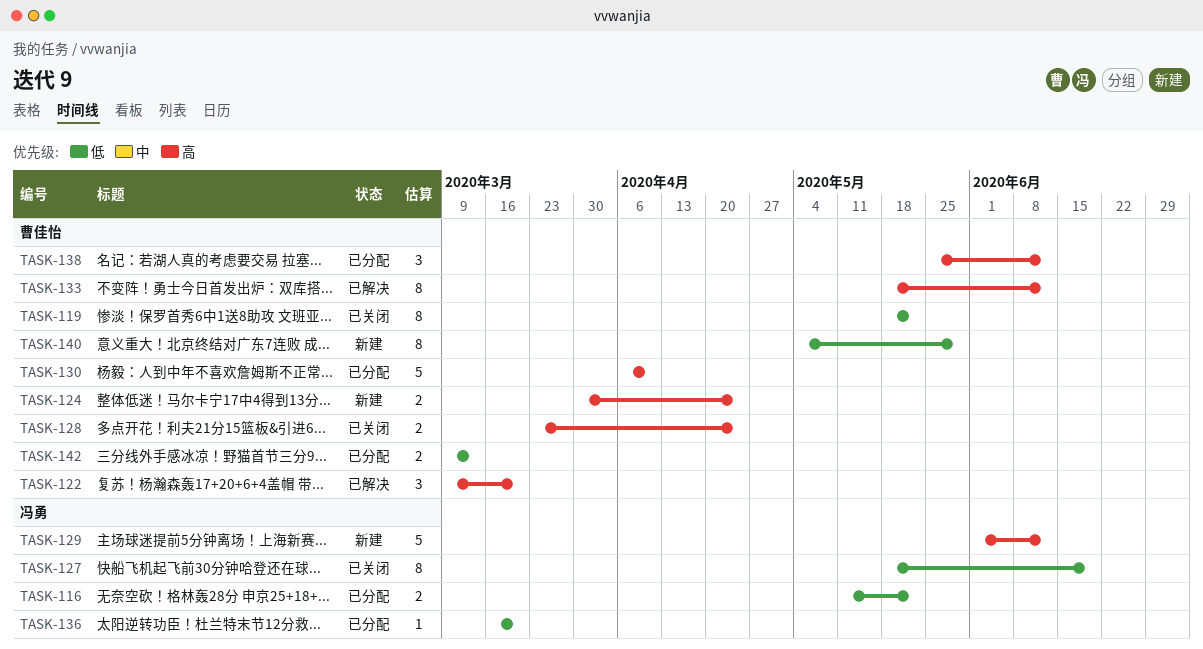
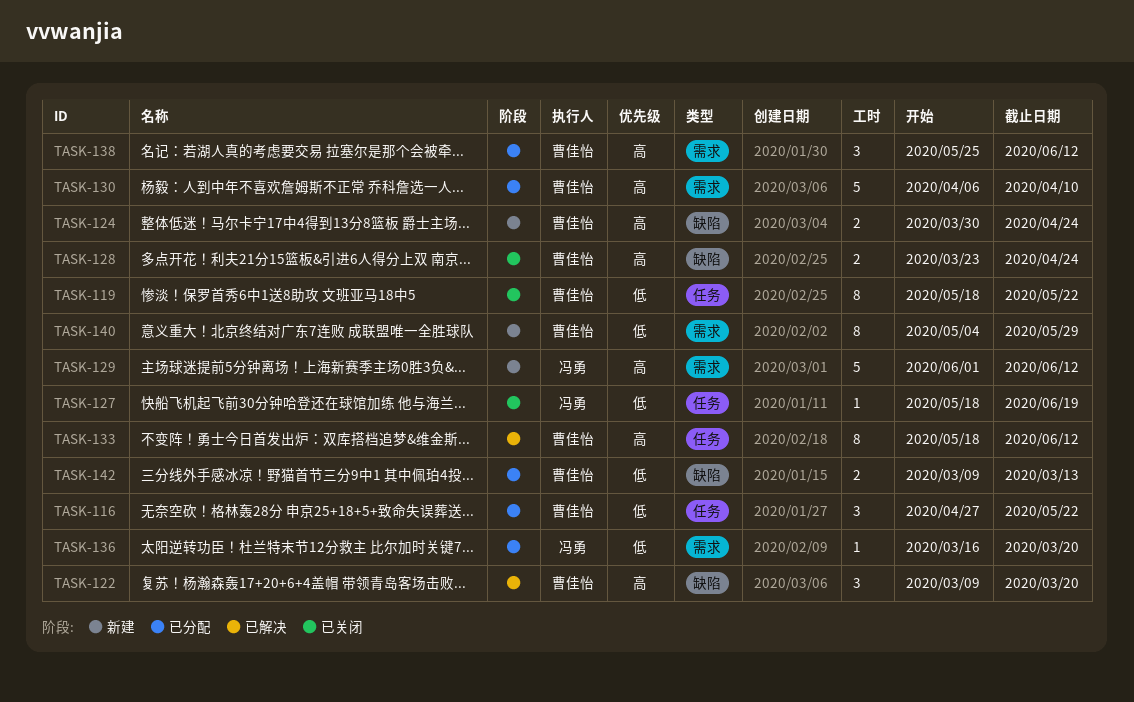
TASK-116, owner: 冯勇 -> 曹佳怡
TASK-116, estimate: 2 -> 3
TASK-116, start: May 11 -> Apr 27
TASK-127, estimate: 8 -> 1

